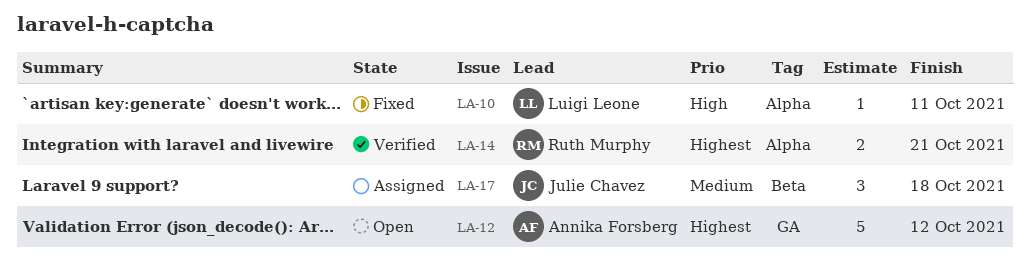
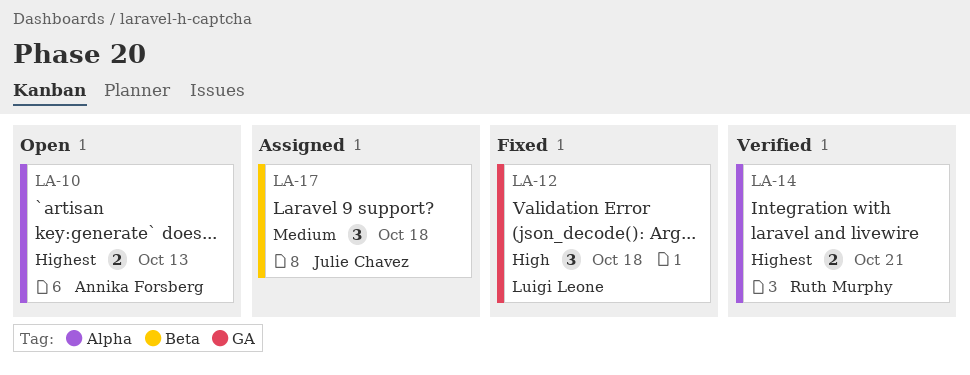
LA-10, status: Fixed -> Open
LA-10, owner: Luigi Leone -> Annika Forsberg
LA-10, priority: High -> Highest
LA-10, estimate: 1 -> 2
LA-10, due: Oct 11 -> Oct 13
LA-12, status: Open -> Fixed
LA-12, owner: Annika Forsberg -> Luigi Leone
LA-12, priority: Highest -> High
LA-12, estimate: 5 -> 3
LA-12, due: Oct 12 -> Oct 18

